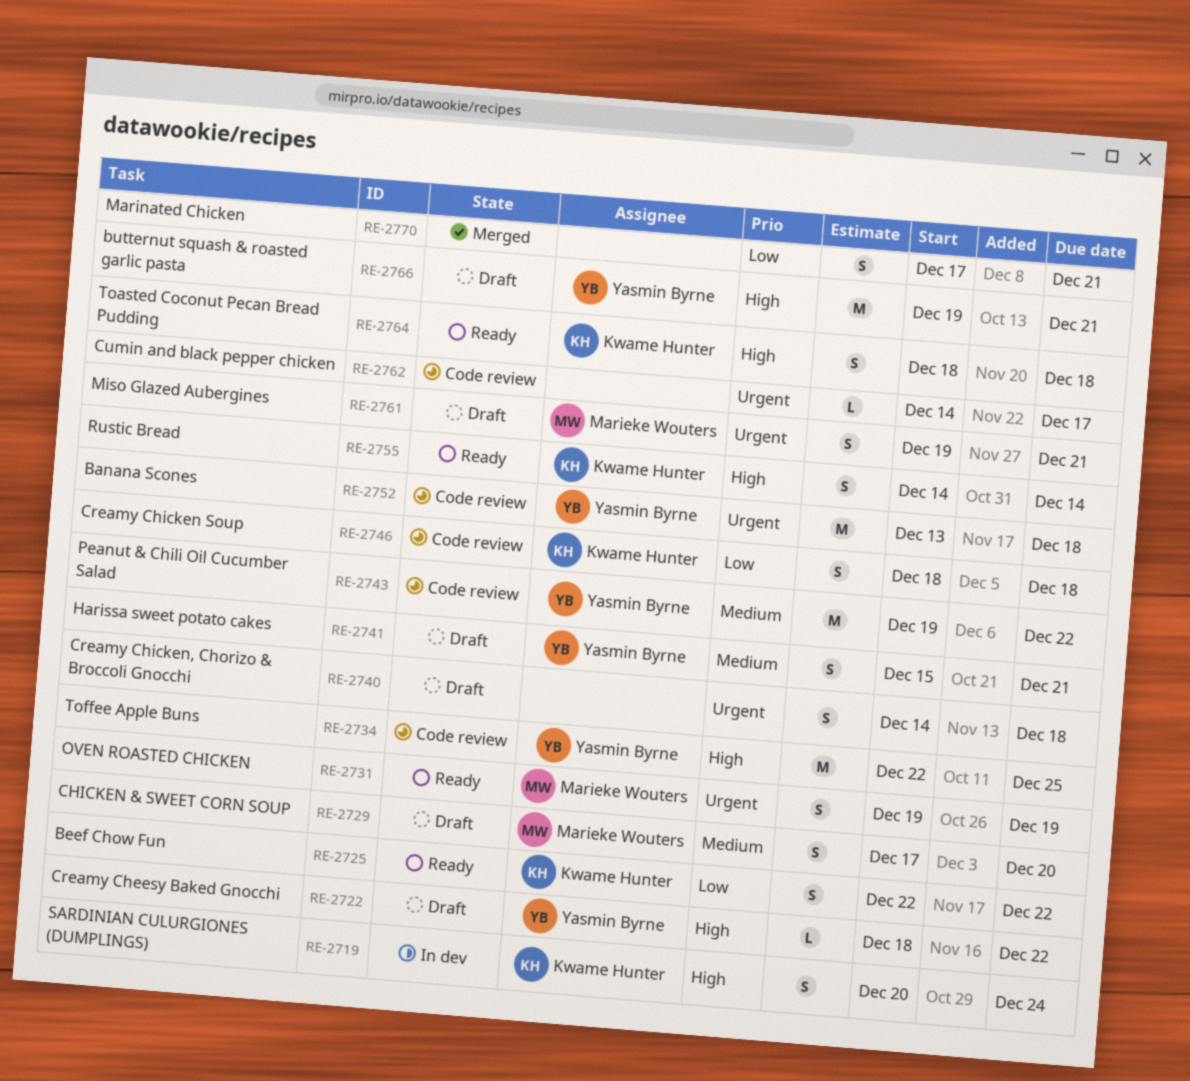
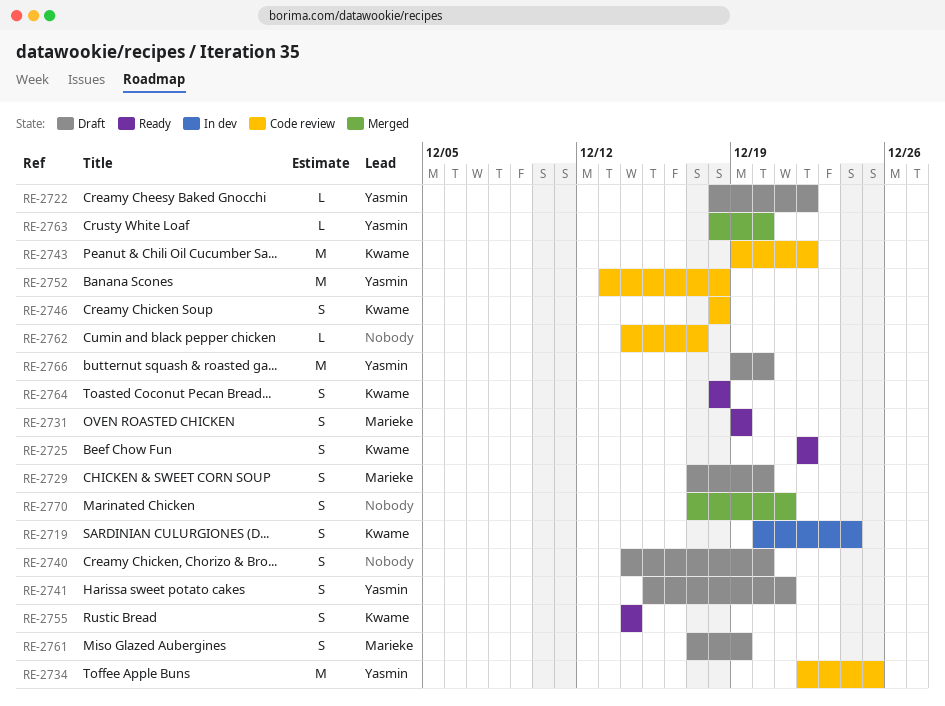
RE-2740, due: Dec 18 -> Dec 20
RE-2743, owner: Yasmin Byrne -> Kwame Hunter
RE-2761, start: Dec 19 -> Dec 17
RE-2761, due: Dec 21 -> Dec 19
RE-2763: none -> present
RE-2766, due: Dec 21 -> Dec 20

